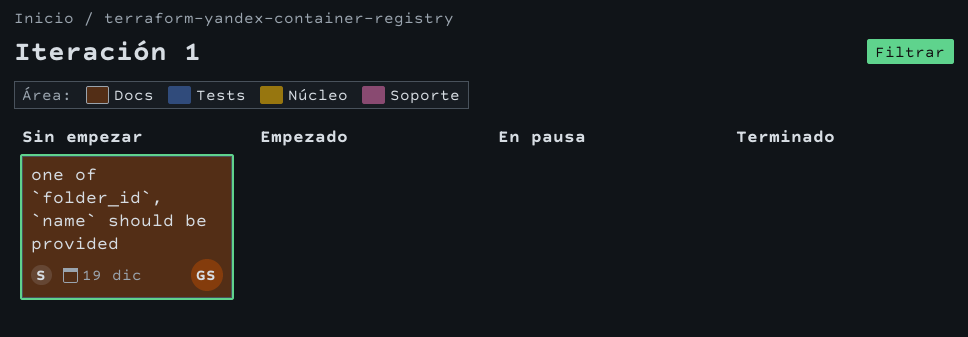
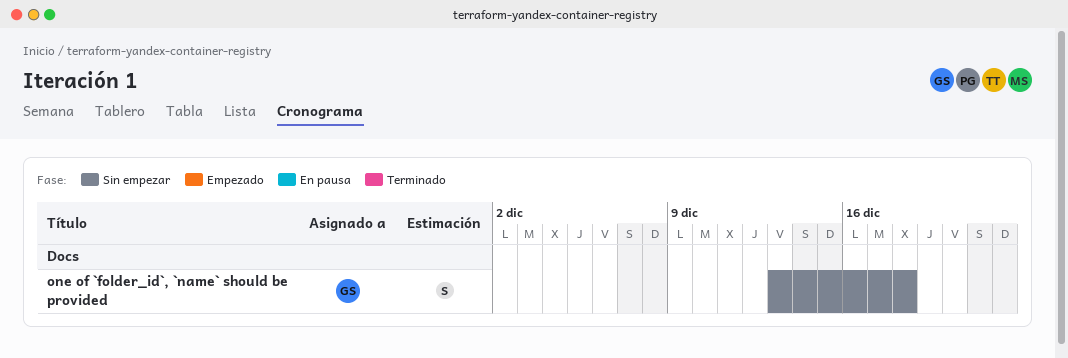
one of `folder_id`, `name` should be provided, due: Dec 19 -> Dec 18

